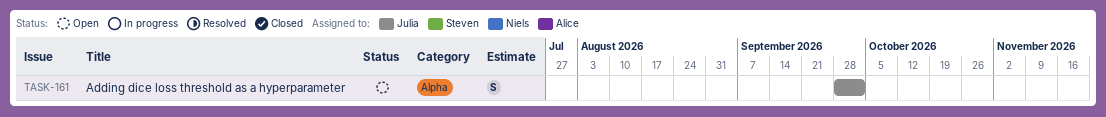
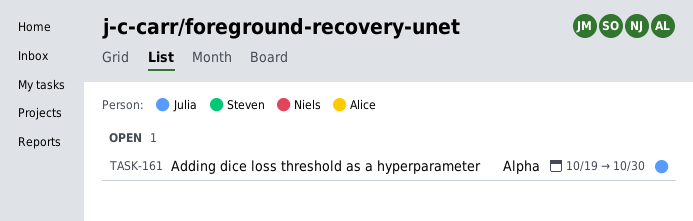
TASK-161, start: Sep 28 -> Oct 19
TASK-161, due: Oct 2 -> Oct 30

